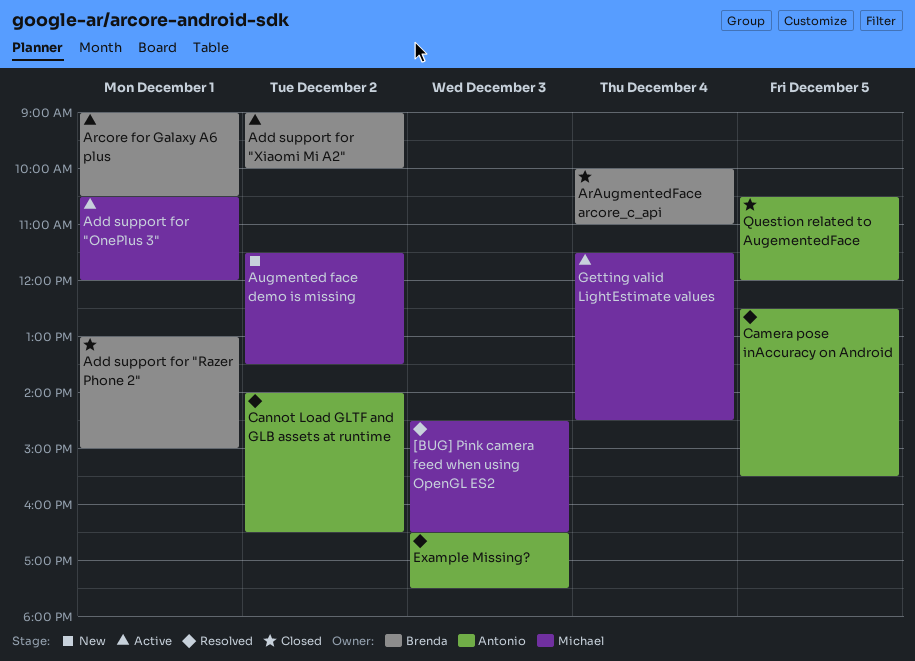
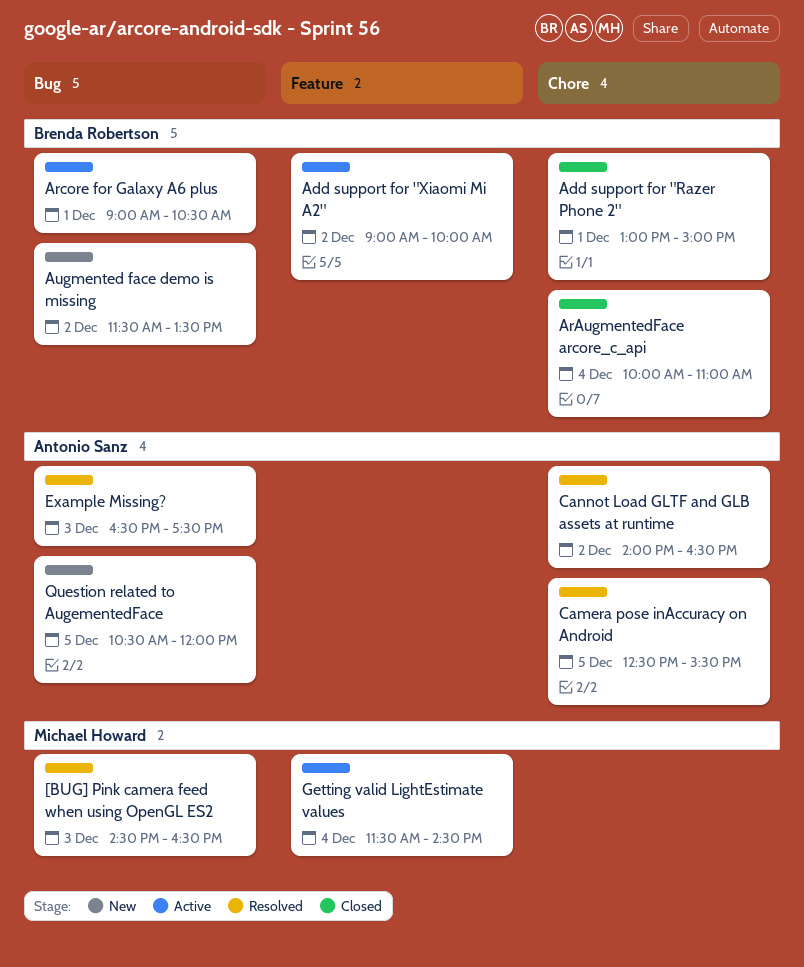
Add support for "OnePlus 3": present -> none
Augmented face demo is missing, owner: Michael Howard -> Brenda Robertson
Question related to AugementedFace, status: Closed -> New

